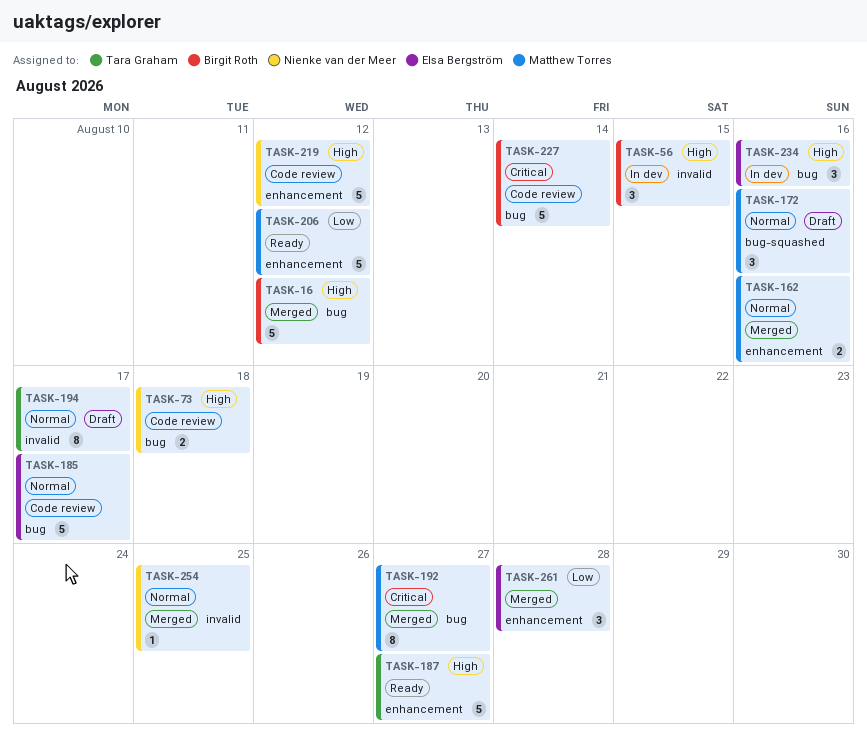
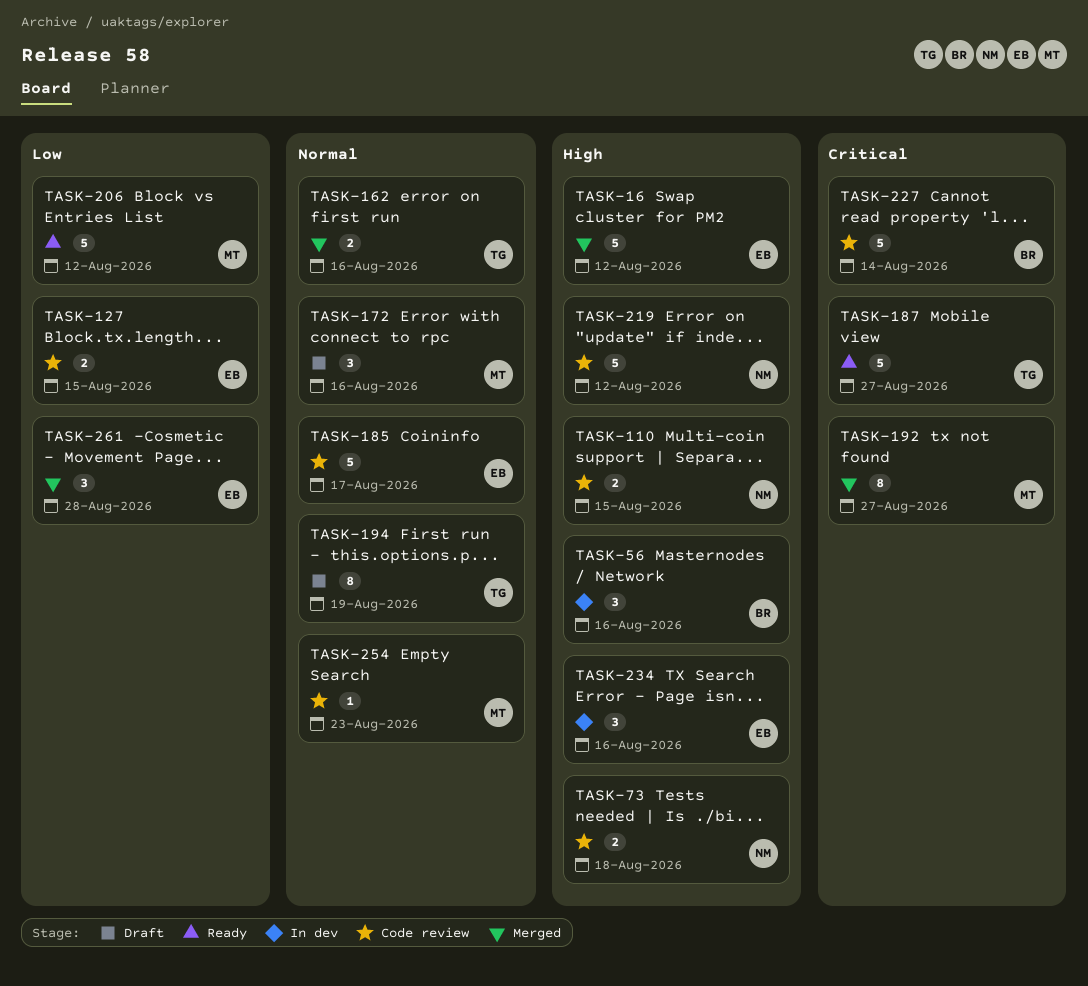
TASK-16, owner: Birgit Roth -> Elsa Bergström
TASK-56, due: Aug 15 -> Aug 16
TASK-110: none -> present
TASK-127: none -> present
TASK-162, owner: Matthew Torres -> Tara Graham
TASK-187, priority: High -> Critical
TASK-194, due: Aug 17 -> Aug 19
TASK-254, status: Merged -> Code review
TASK-254, owner: Nienke van der Meer -> Matthew Torres
TASK-254, due: Aug 25 -> Aug 23

